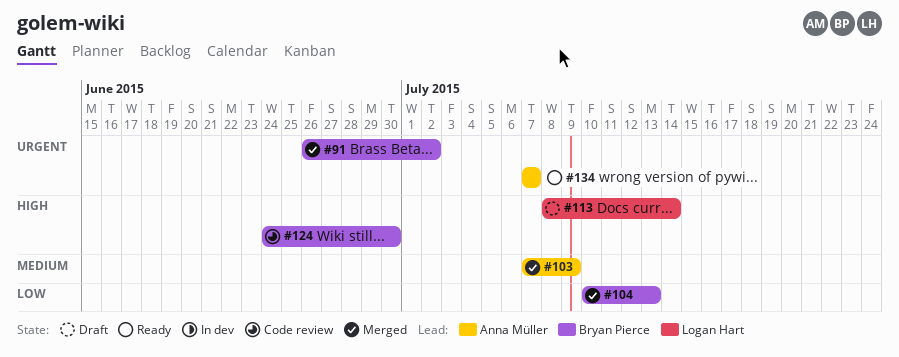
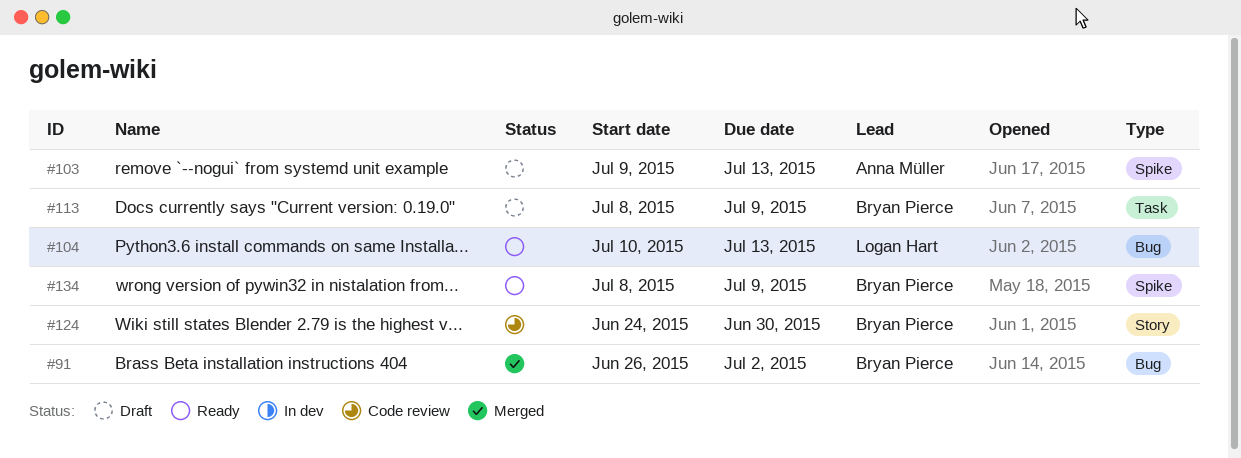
#103, status: Merged -> Draft
#103, start: Jul 7 -> Jul 9
#103, due: Jul 9 -> Jul 13
#104, status: Merged -> Ready
#104, owner: Bryan Pierce -> Logan Hart
#113, owner: Logan Hart -> Bryan Pierce
#113, due: Jul 14 -> Jul 9
#134, owner: Anna Müller -> Bryan Pierce
#134, start: Jul 7 -> Jul 8
#134, due: Jul 7 -> Jul 9

